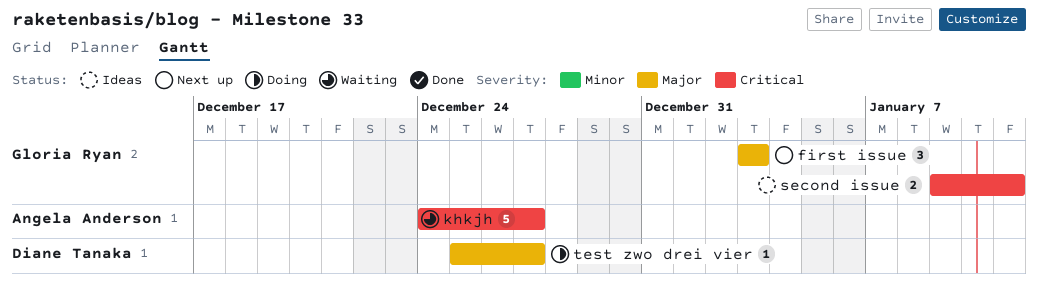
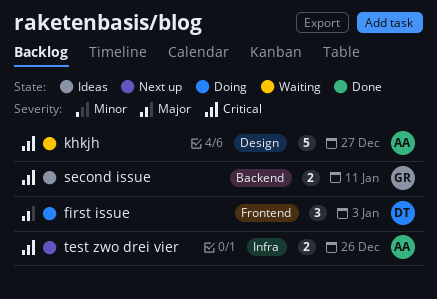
first issue, status: Next up -> Doing
first issue, owner: Gloria Ryan -> Diane Tanaka
test zwo drei vier, status: Doing -> Next up
test zwo drei vier, owner: Diane Tanaka -> Angela Anderson
test zwo drei vier, priority: Major -> Critical
test zwo drei vier, estimate: 1 -> 2
test zwo drei vier, due: Dec 27 -> Dec 26

